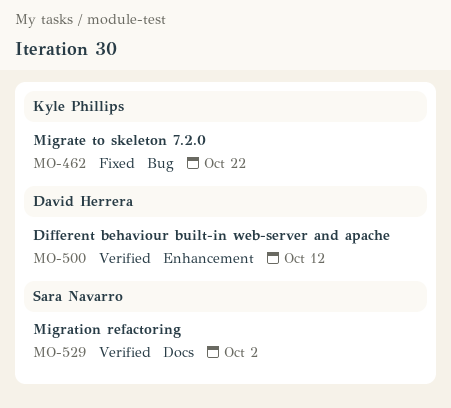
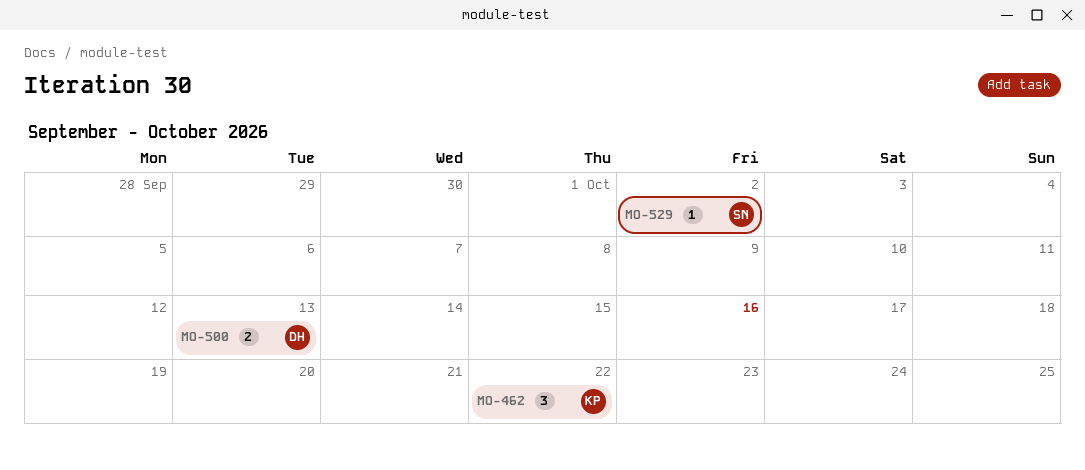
MO-500, due: Oct 12 -> Oct 13

